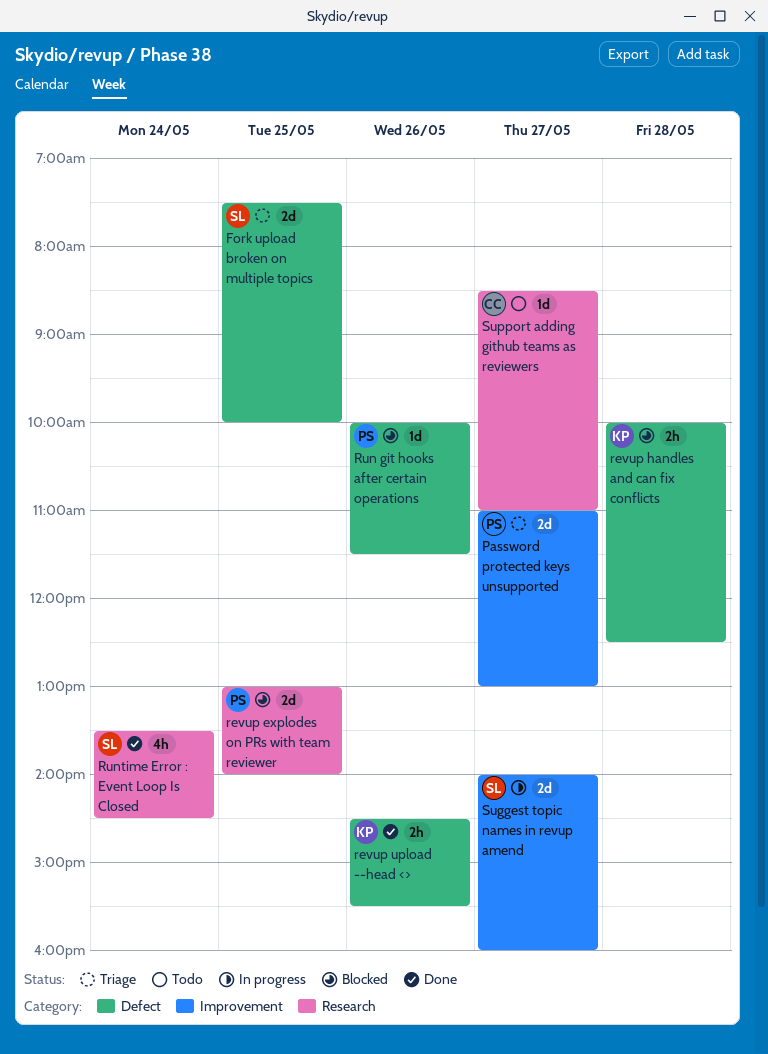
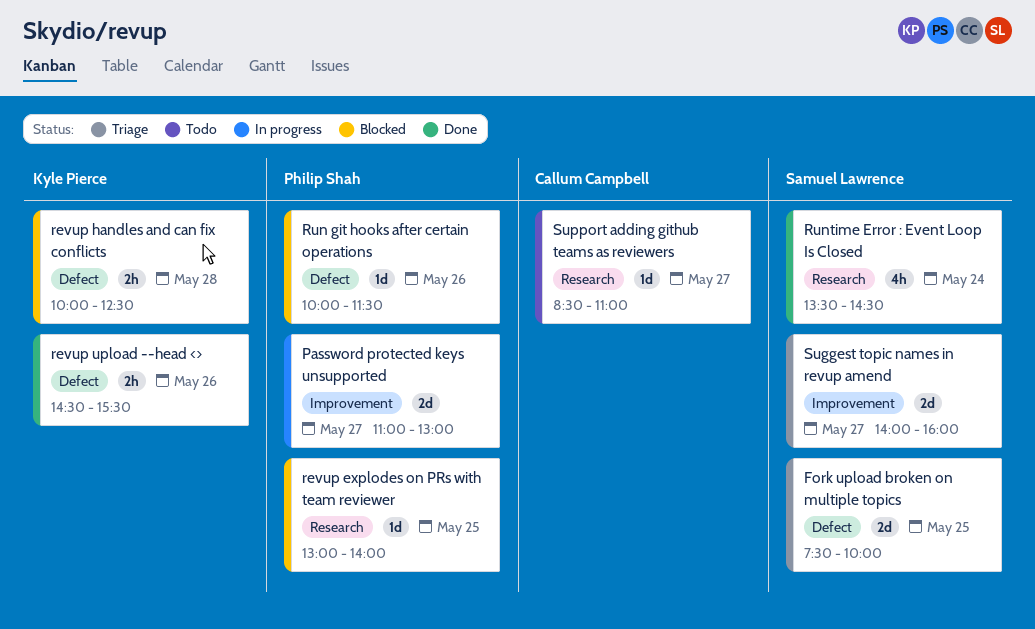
Password protected keys unsupported, status: Triage -> In progress
revup explodes on PRs with team reviewer, estimate: 2d -> 1d
Suggest topic names in revup amend, status: In progress -> Triage

